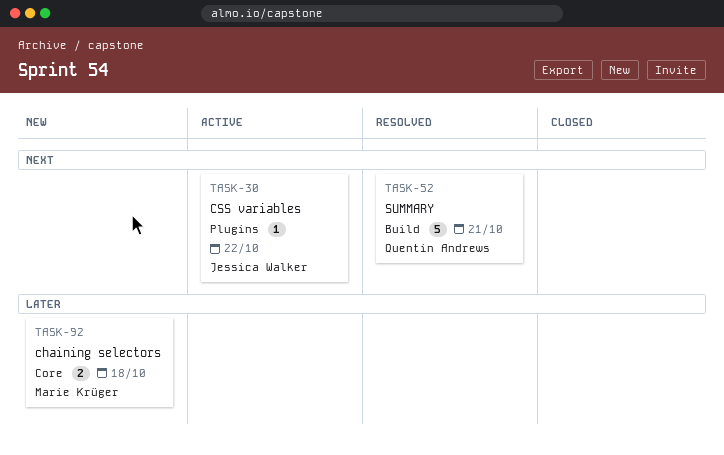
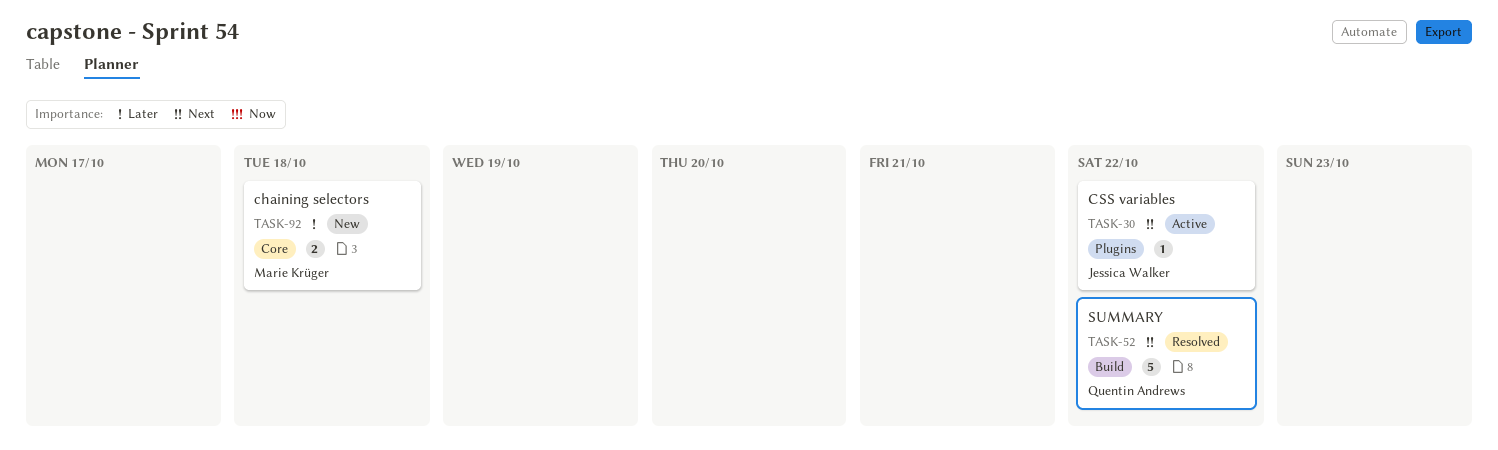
TASK-52, due: Oct 21 -> Oct 22

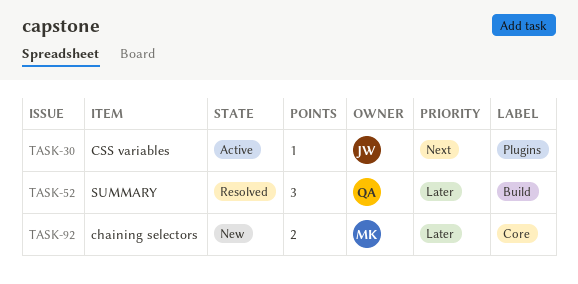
TASK-52, priority: Next -> Later
TASK-52, estimate: 5 -> 3

